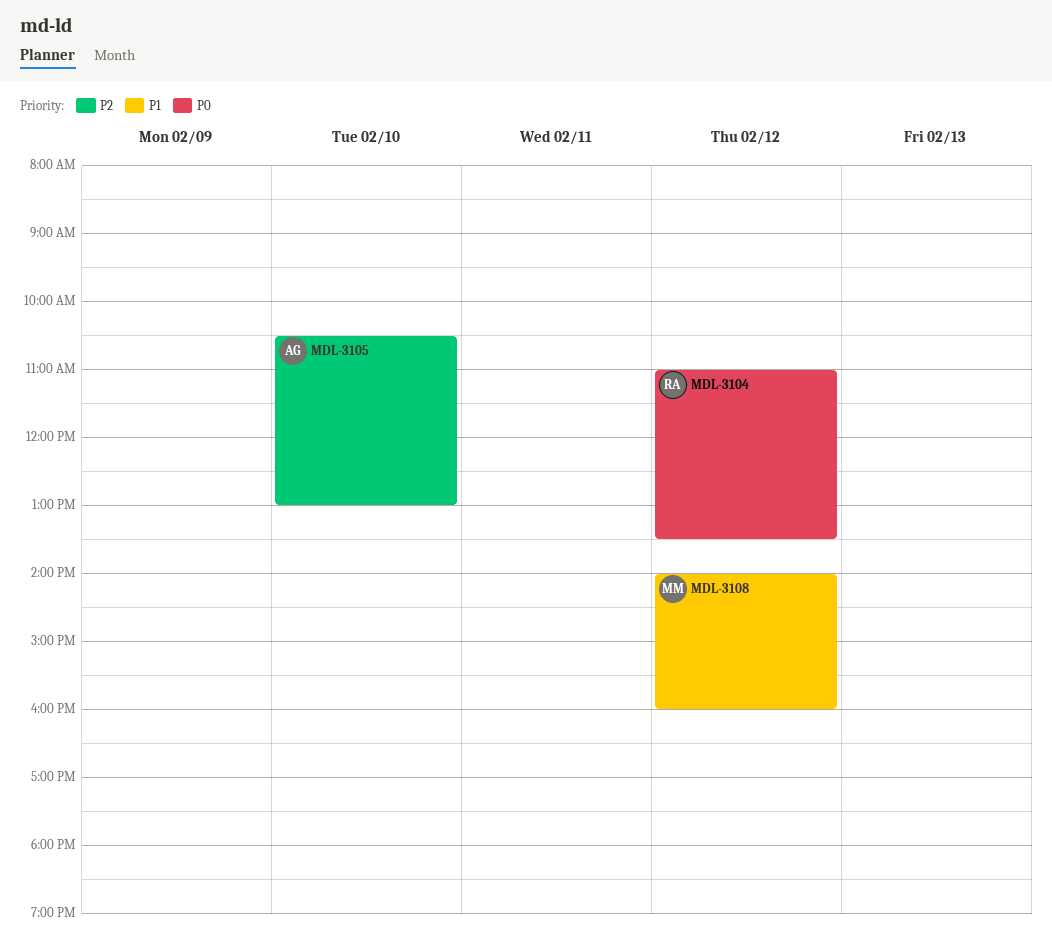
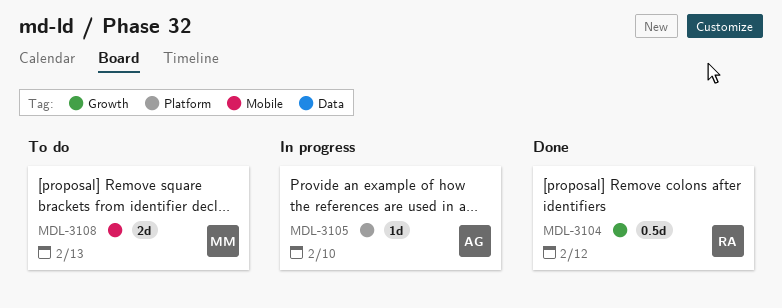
MDL-3108, day: Feb 12 -> Feb 13

